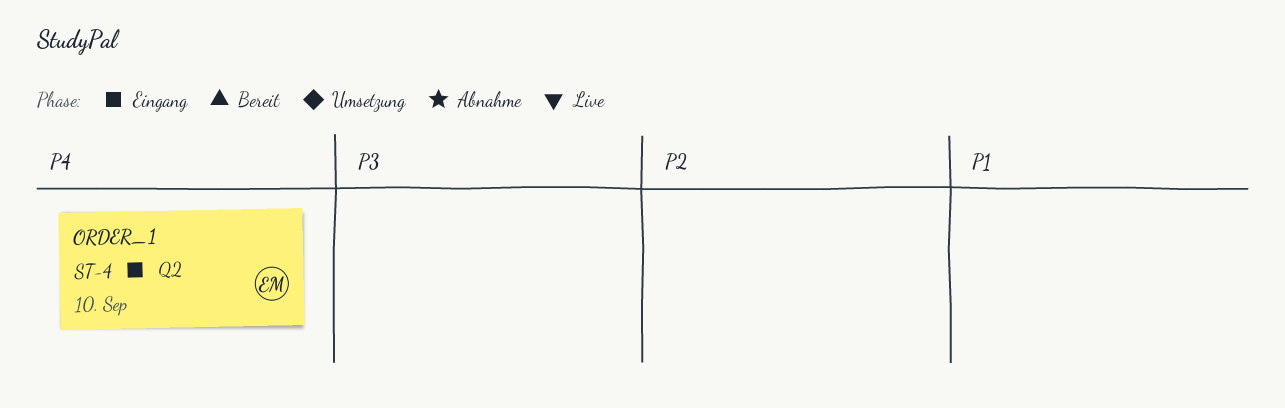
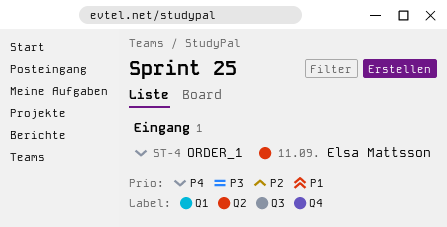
ST-4, due: Sep 10 -> Sep 11

